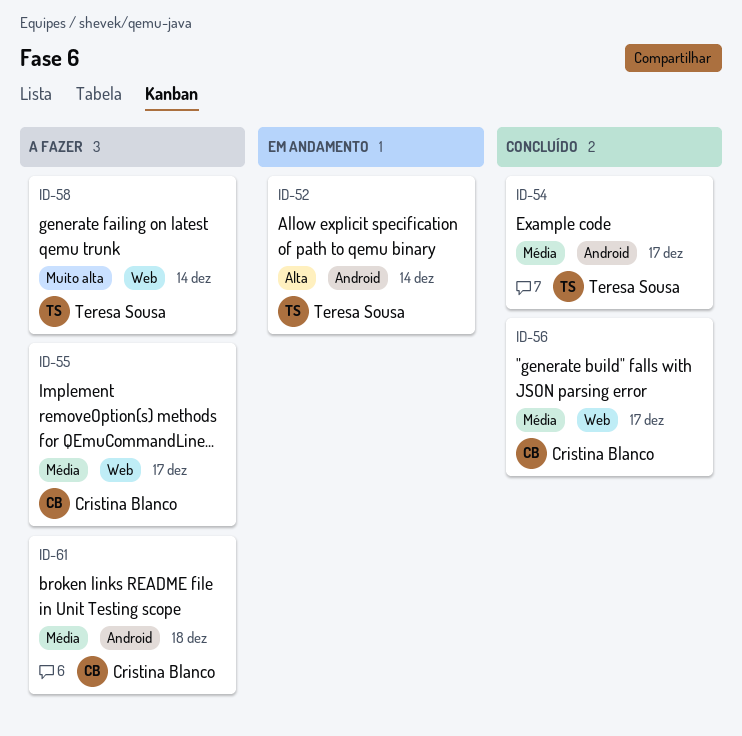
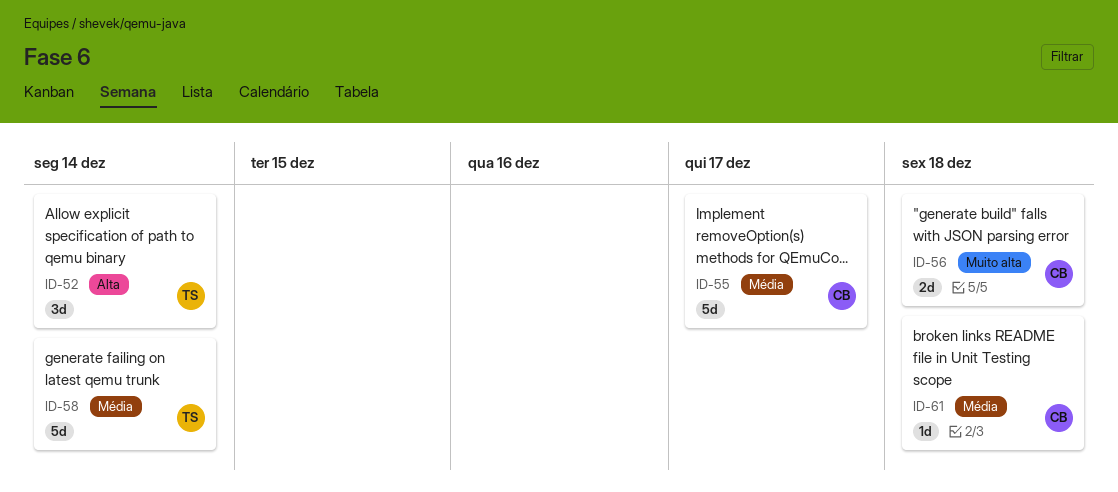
ID-54: present -> none
ID-56, priority: Média -> Muito alta
ID-56, due: Dec 17 -> Dec 18
ID-58, priority: Muito alta -> Média

